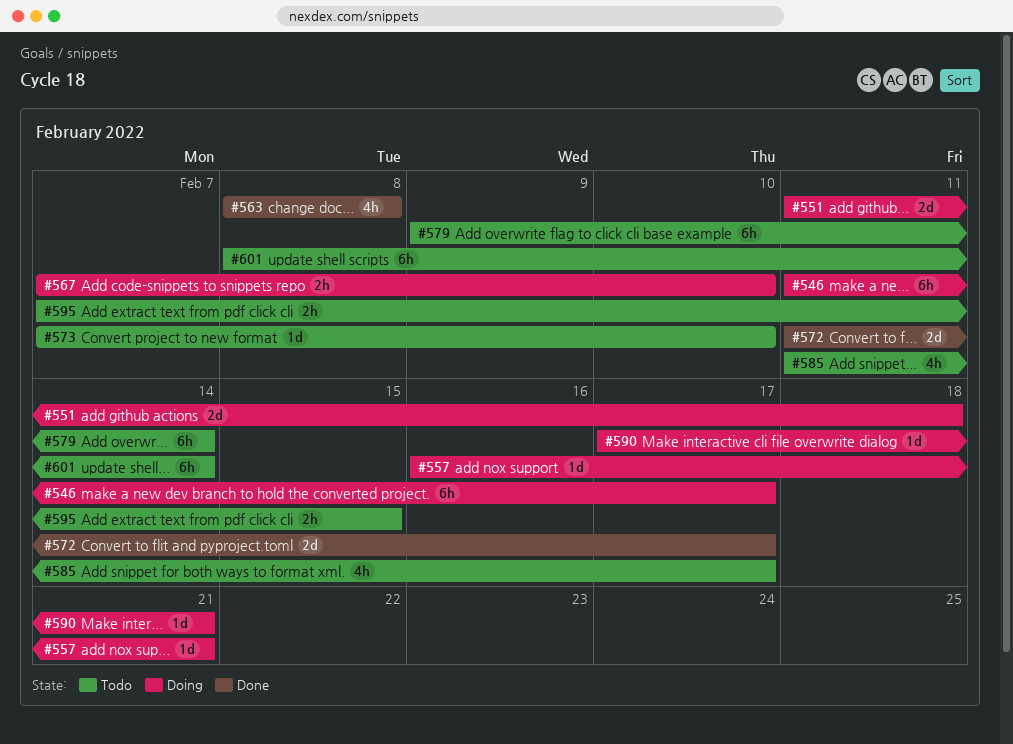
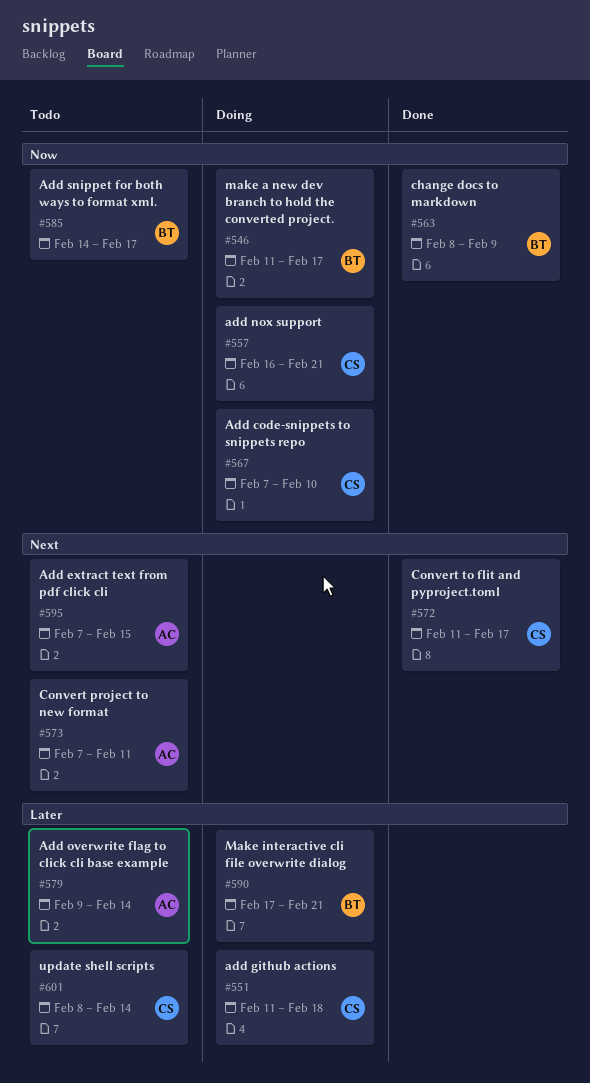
#563, due: Feb 8 -> Feb 9
#573, due: Feb 10 -> Feb 11
#585, start: Feb 11 -> Feb 14

